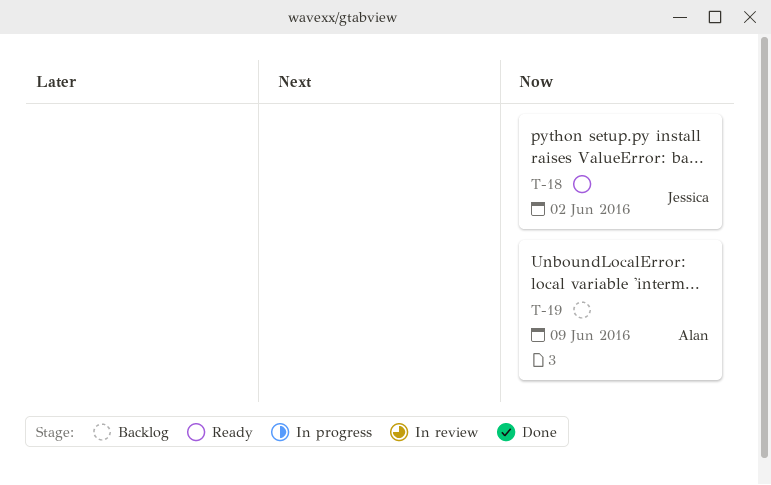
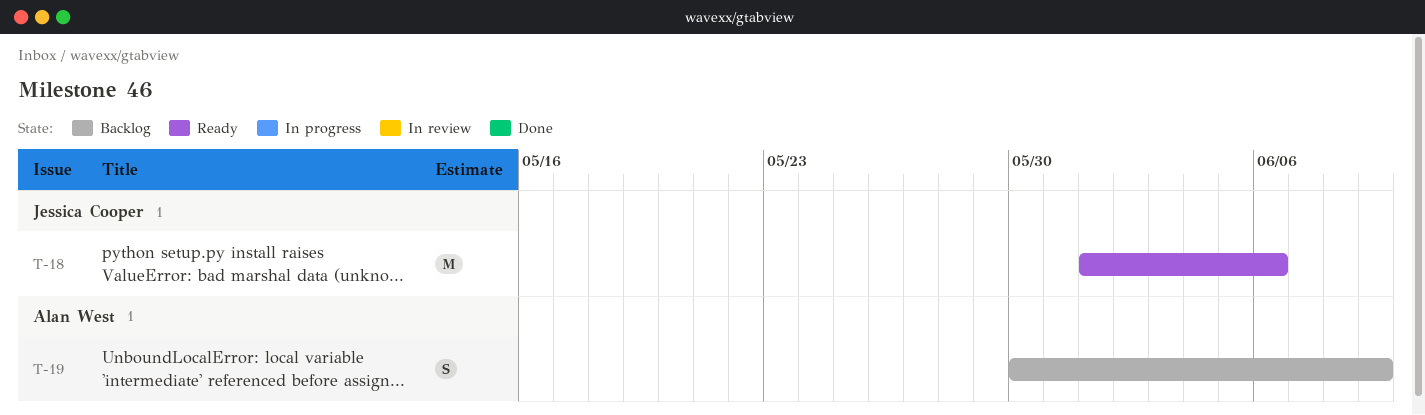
T-18, due: Jun 2 -> Jun 6

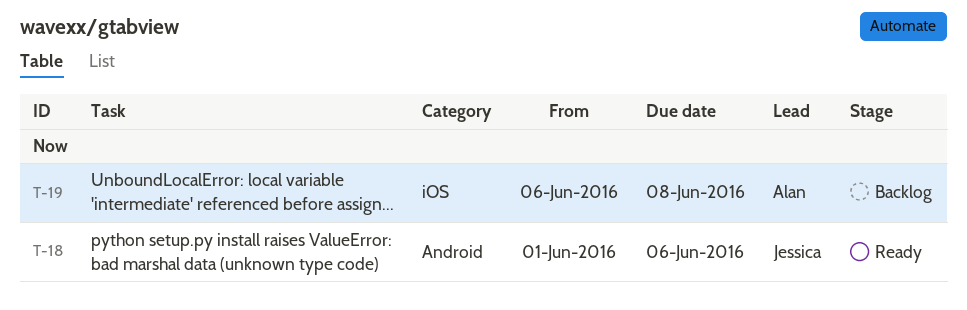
T-19, start: May 30 -> Jun 6
T-19, due: Jun 9 -> Jun 8

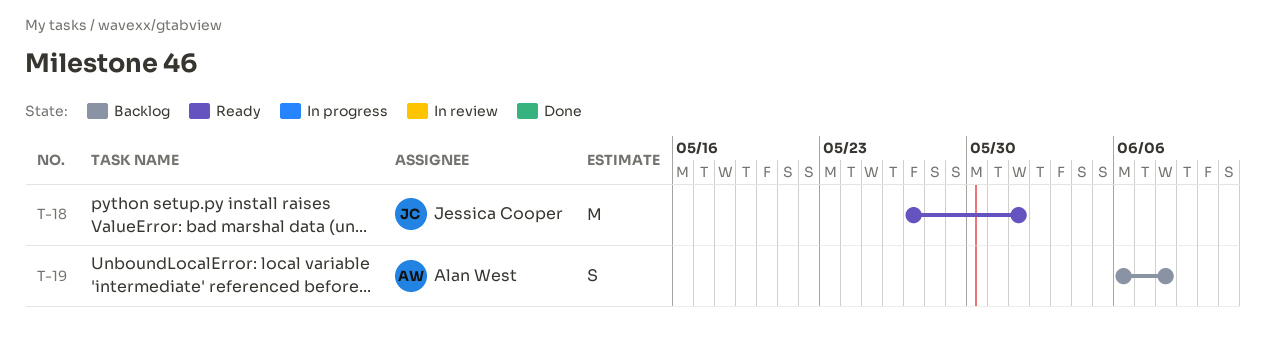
T-18, start: Jun 1 -> May 27
T-18, due: Jun 6 -> Jun 1

